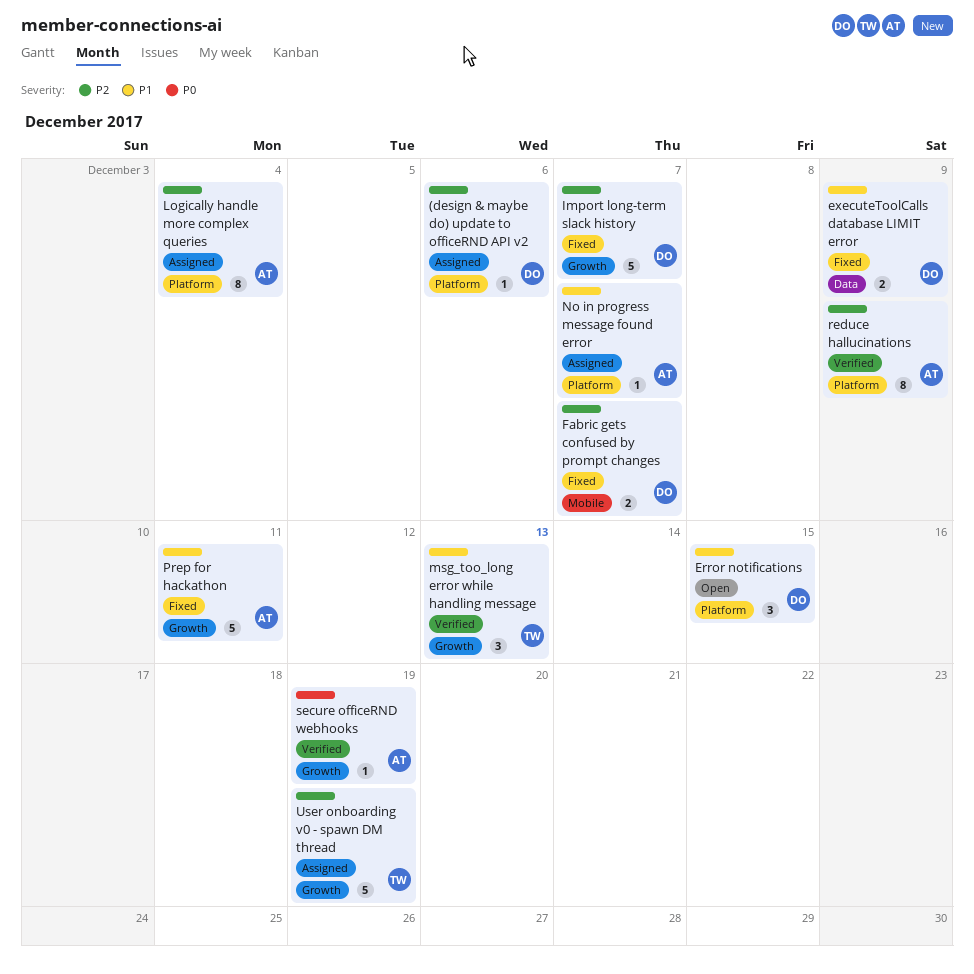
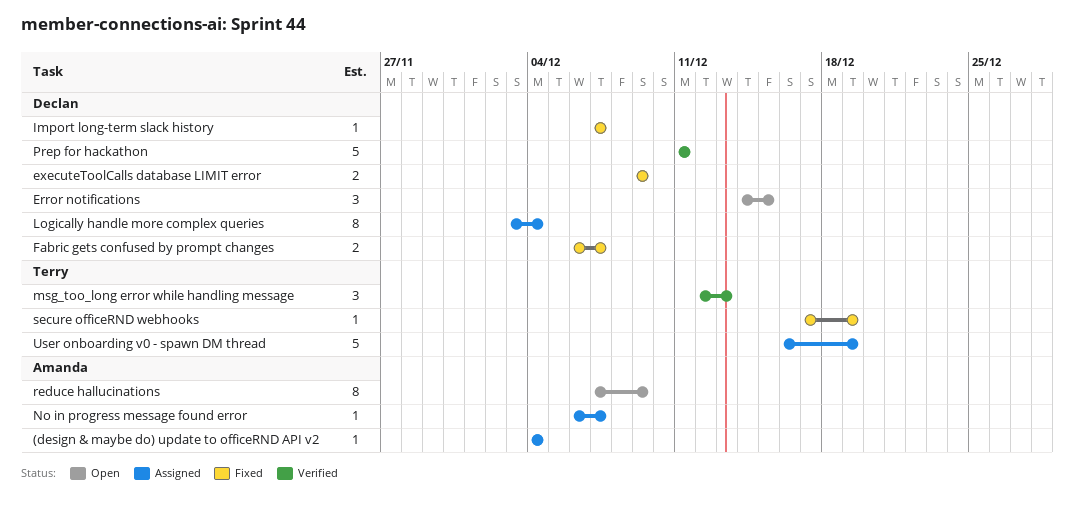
(design & maybe do) update to officeRND API v2, owner: Declan -> Amanda
(design & maybe do) update to officeRND API v2, due: Dec 6 -> Dec 4
Import long-term slack history, estimate: 5 -> 1
Logically handle more complex queries, owner: Amanda -> Declan
Prep for hackathon, status: Fixed -> Verified
Prep for hackathon, owner: Amanda -> Declan
reduce hallucinations, status: Verified -> Open
secure officeRND webhooks, status: Verified -> Fixed
secure officeRND webhooks, owner: Amanda -> Terry

